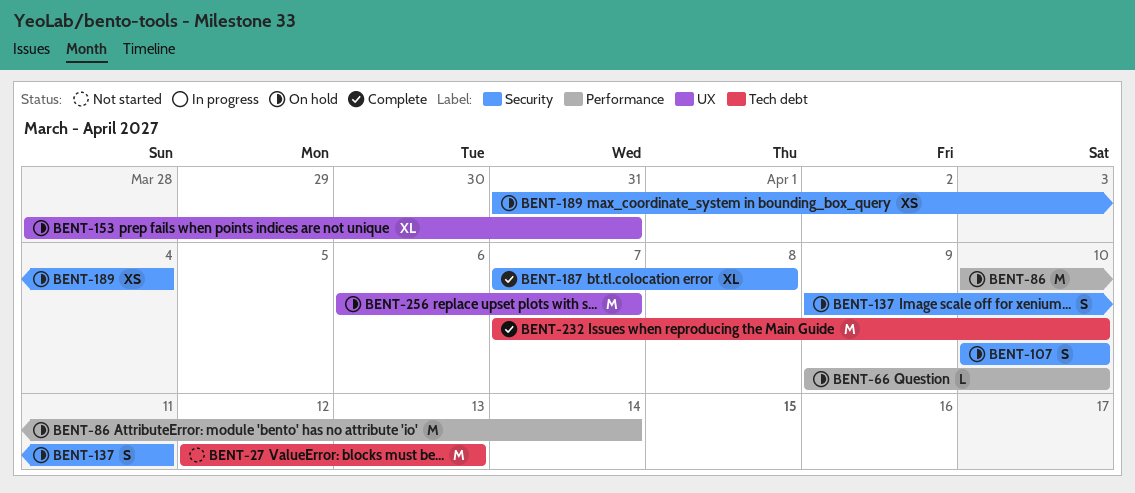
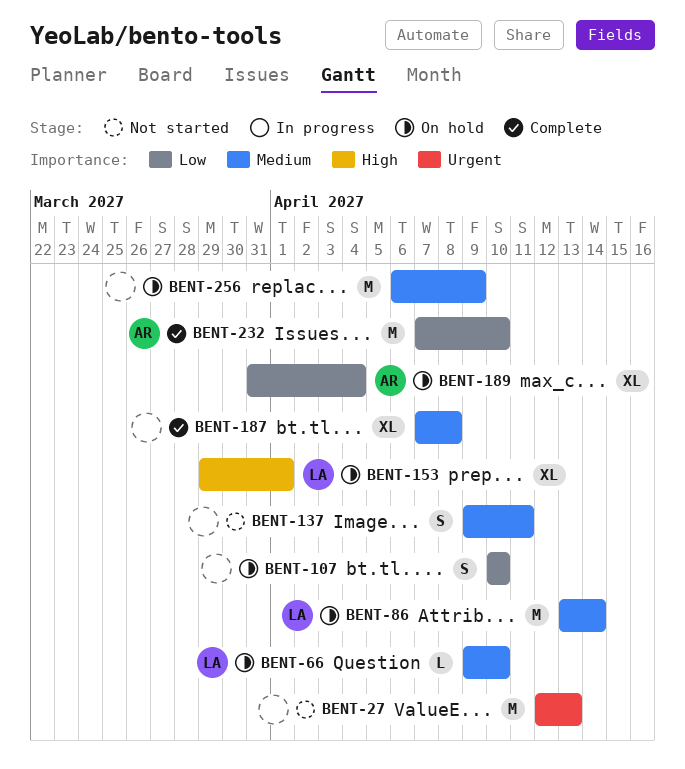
BENT-86, start: Apr 10 -> Apr 13
BENT-137, status: On hold -> Not started
BENT-153, start: Mar 28 -> Mar 29
BENT-153, due: Mar 31 -> Apr 1
BENT-189, estimate: XS -> XL
BENT-256, due: Apr 7 -> Apr 9

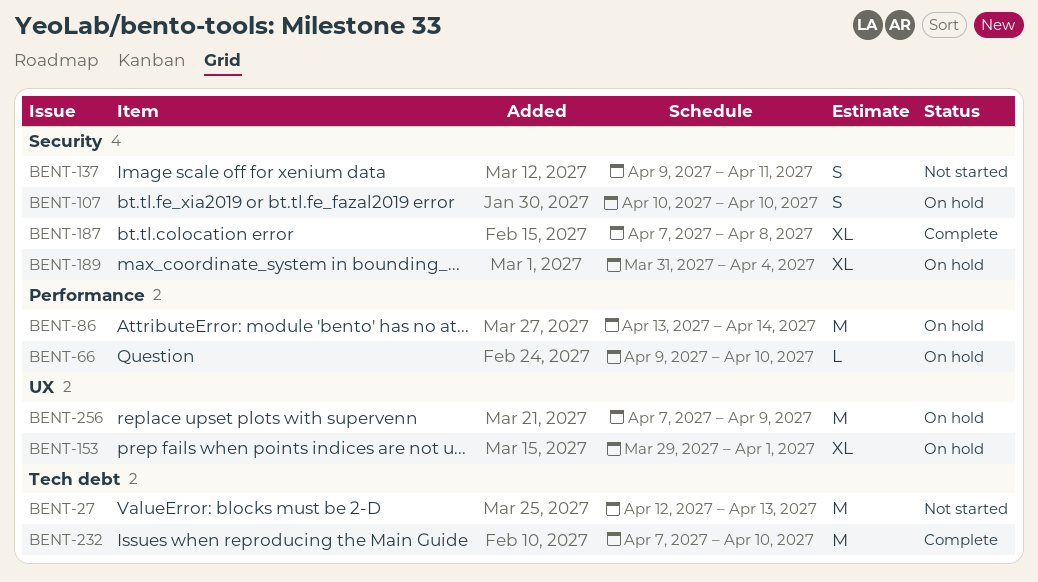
BENT-256, start: Apr 6 -> Apr 7

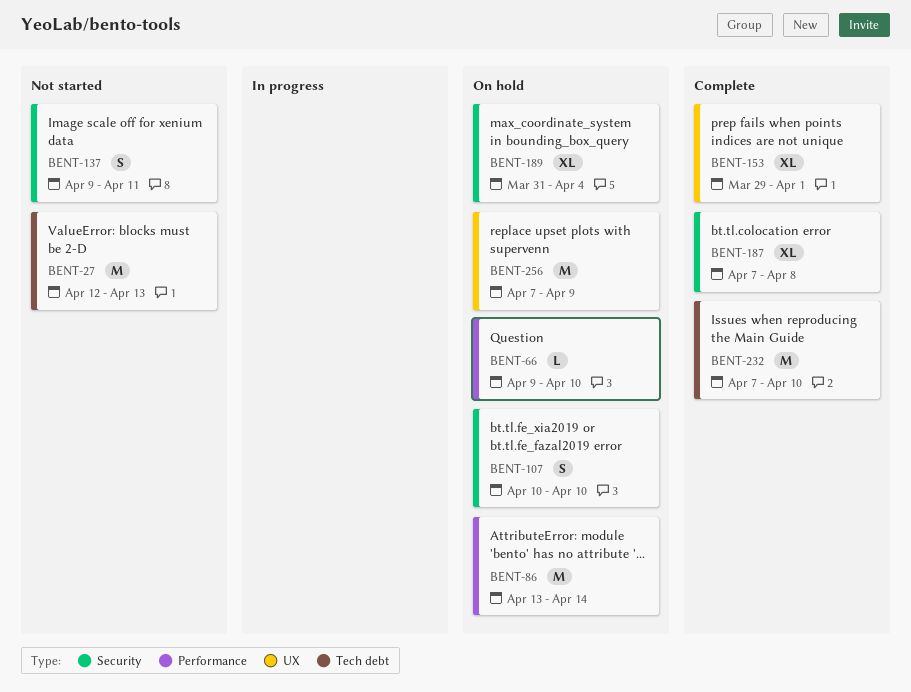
BENT-153, status: On hold -> Complete

